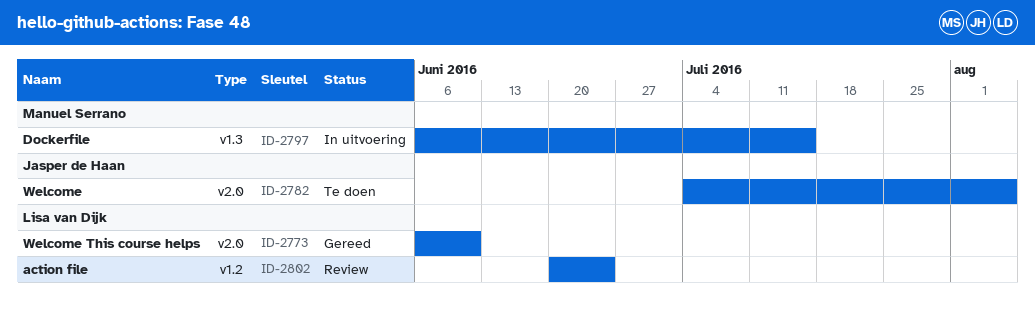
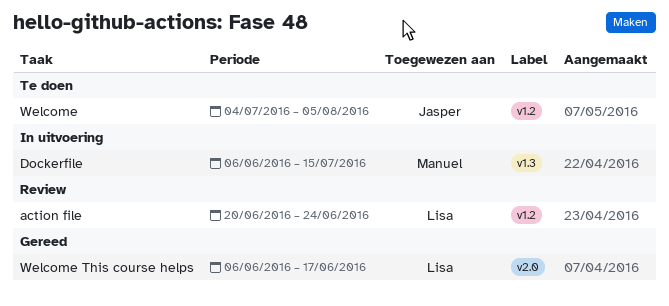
Welcome, label: v2.0 -> v1.2
Welcome This course helps, due: Jun 10 -> Jun 17

